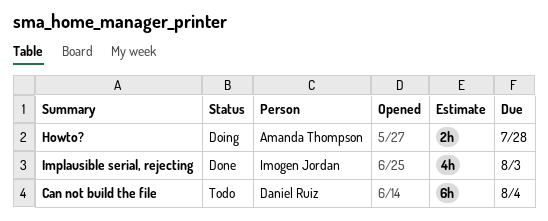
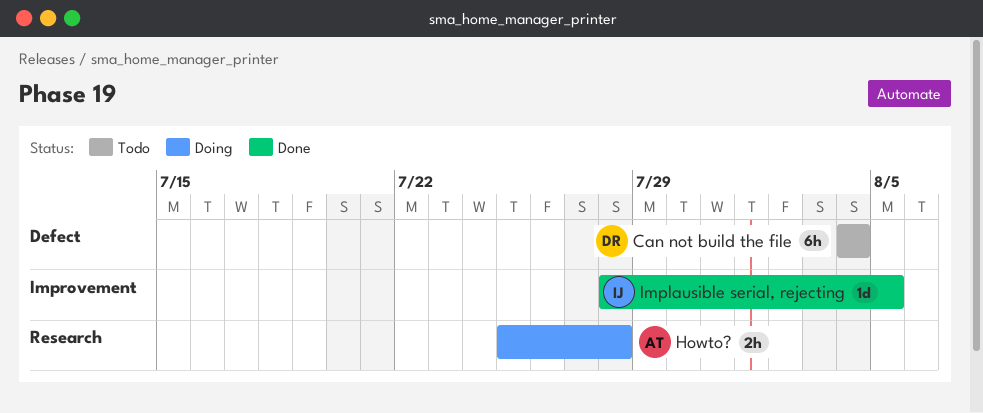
Implausible serial, rejecting, estimate: 4h -> 1d
Implausible serial, rejecting, due: Aug 3 -> Aug 5

